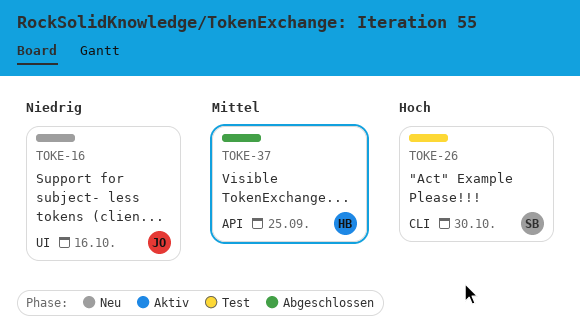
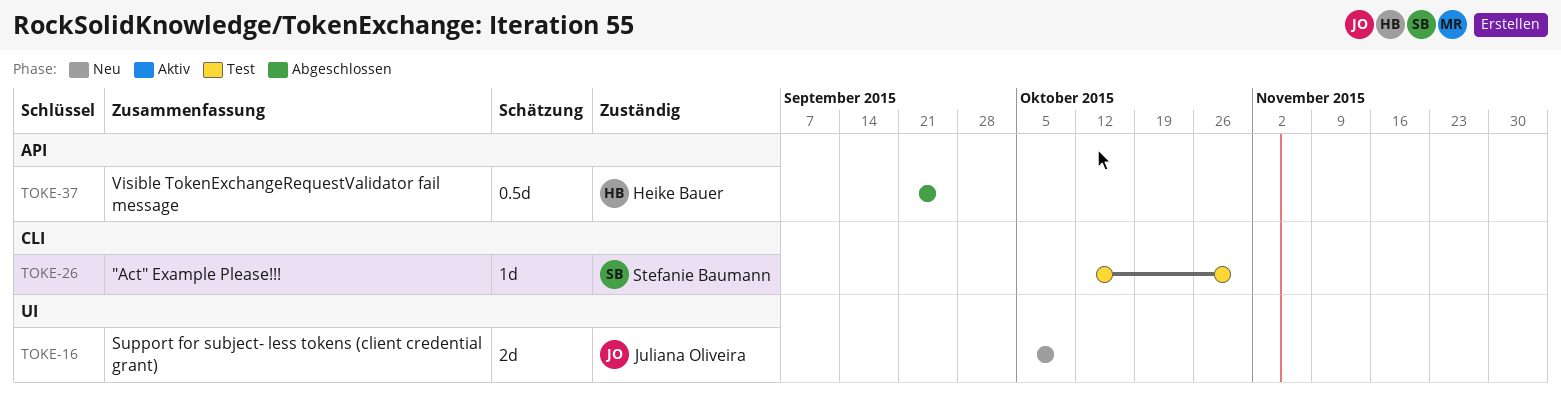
TOKE-16, due: Oct 16 -> Oct 9

